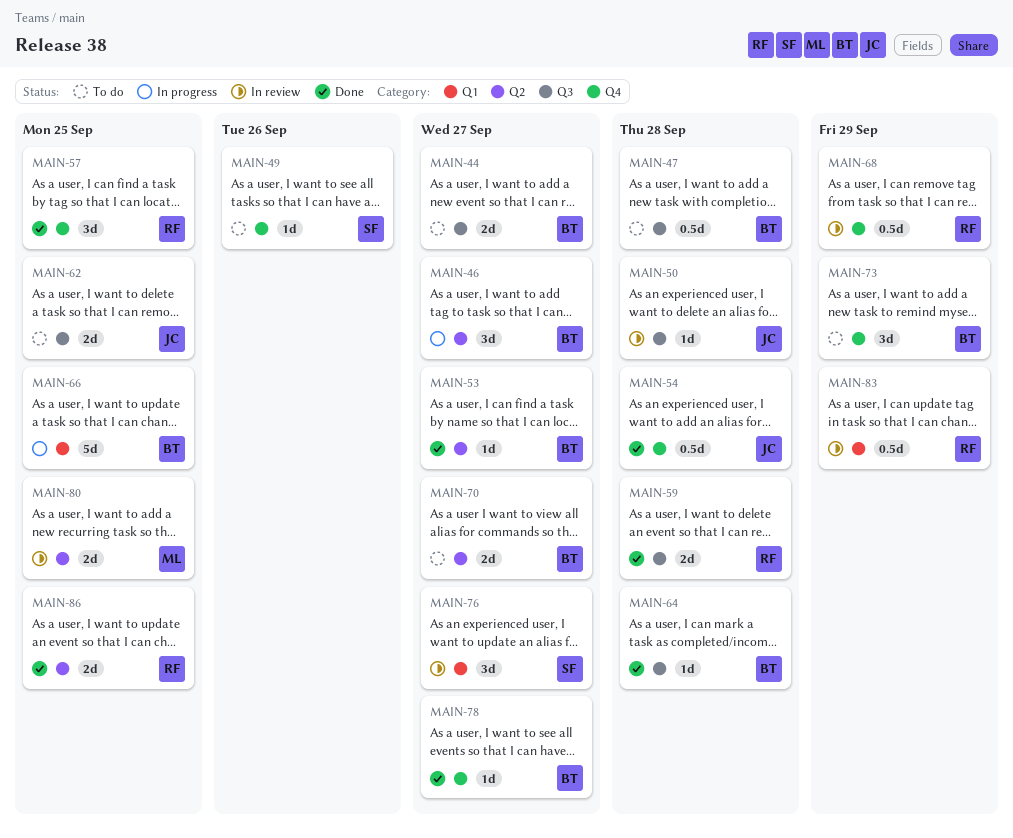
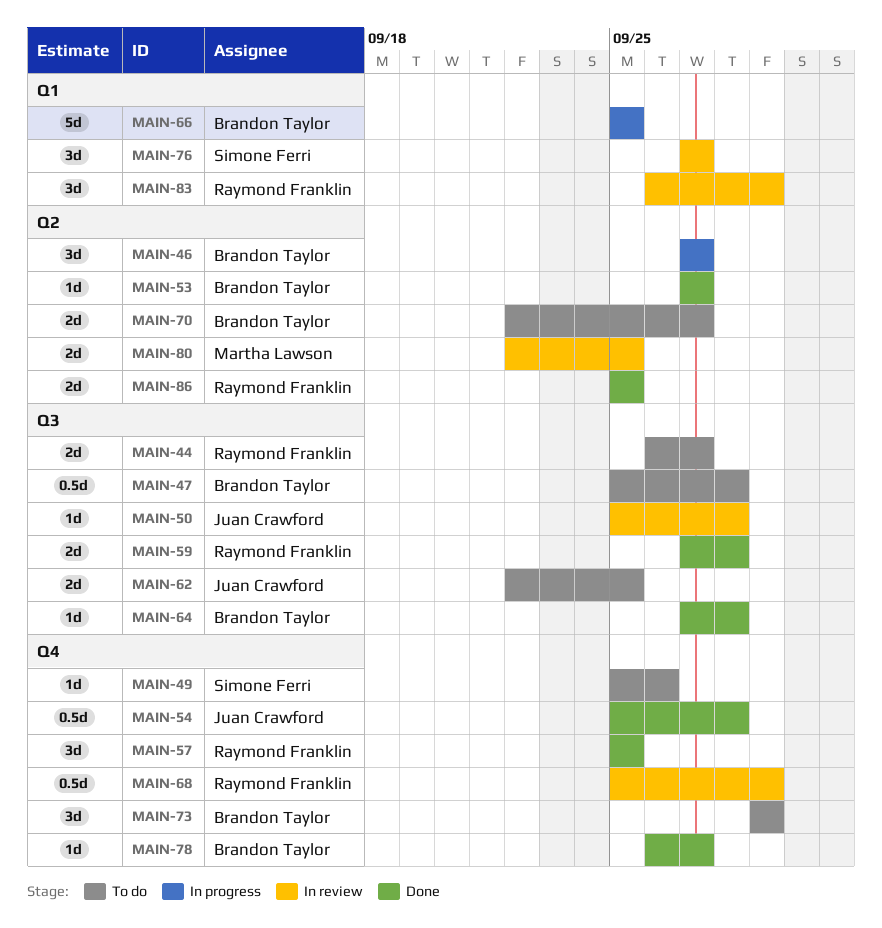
MAIN-44, owner: Brandon Taylor -> Raymond Franklin
MAIN-83, estimate: 0.5d -> 3d

